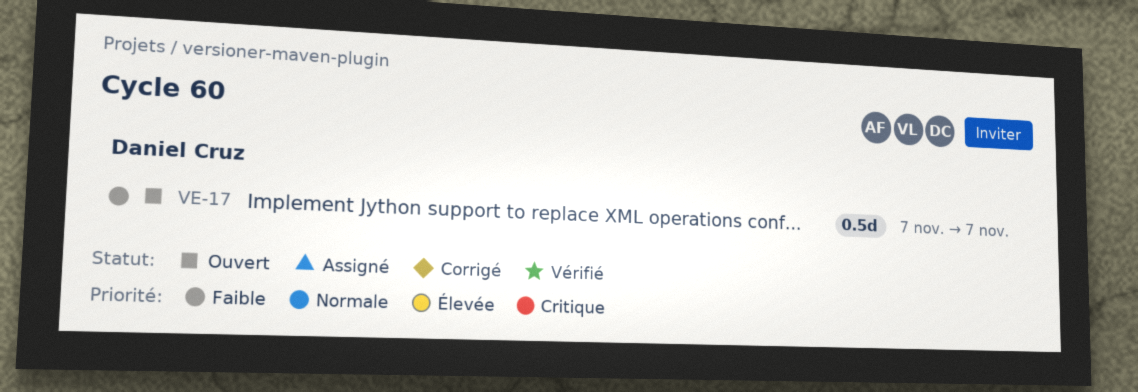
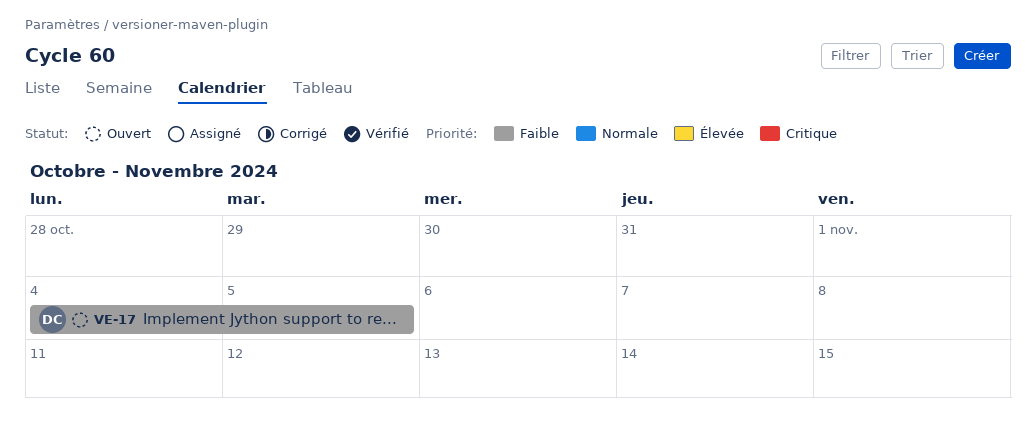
VE-17, start: Nov 7 -> Nov 4
VE-17, due: Nov 7 -> Nov 5

